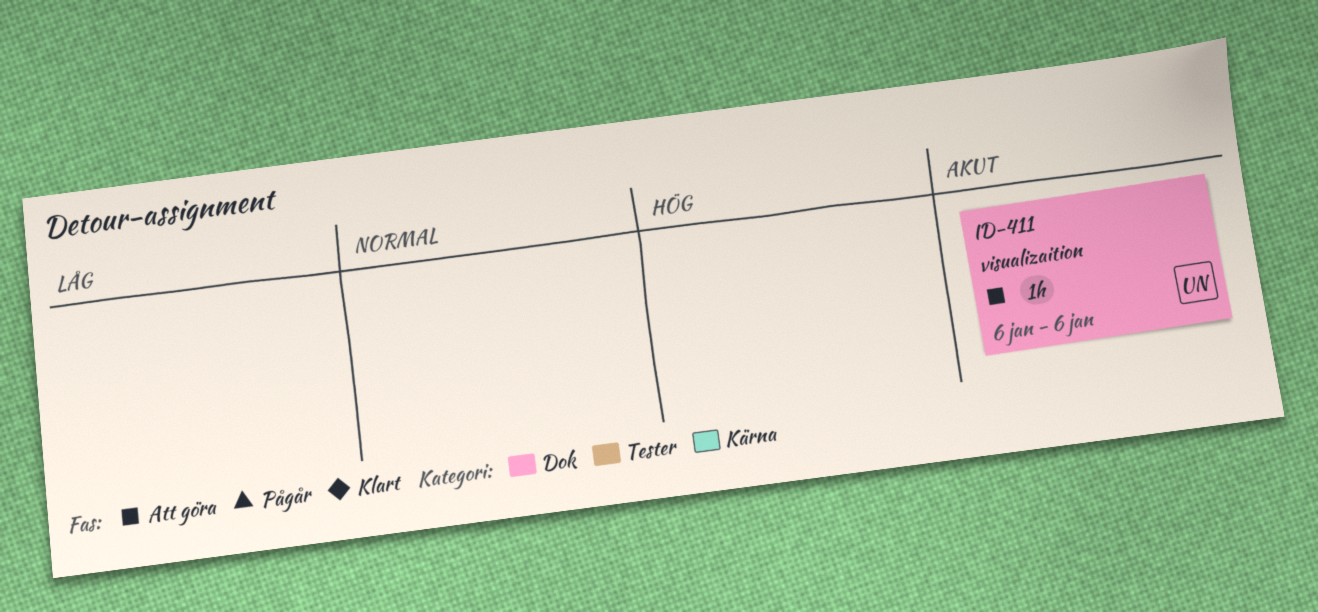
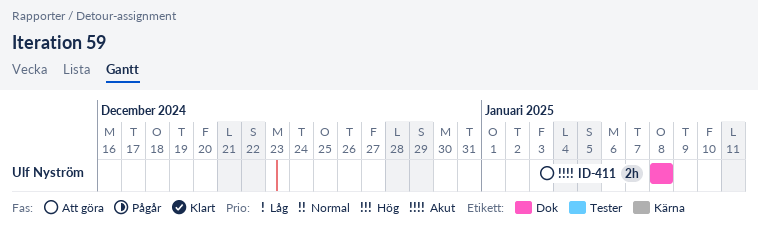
ID-411, estimate: 1h -> 2h
ID-411, start: Jan 6 -> Jan 8
ID-411, due: Jan 6 -> Jan 8

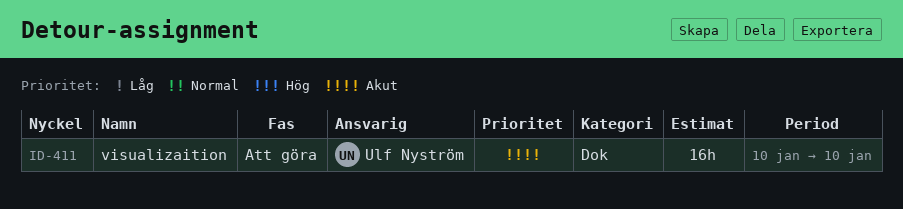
ID-411, estimate: 2h -> 16h
ID-411, start: Jan 8 -> Jan 10
ID-411, due: Jan 8 -> Jan 10

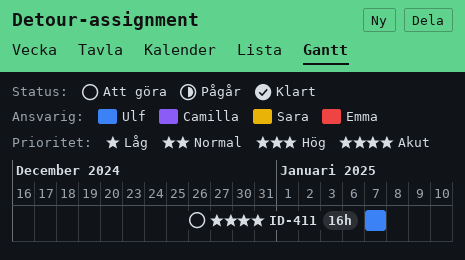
ID-411, start: Jan 10 -> Jan 7
ID-411, due: Jan 10 -> Jan 7

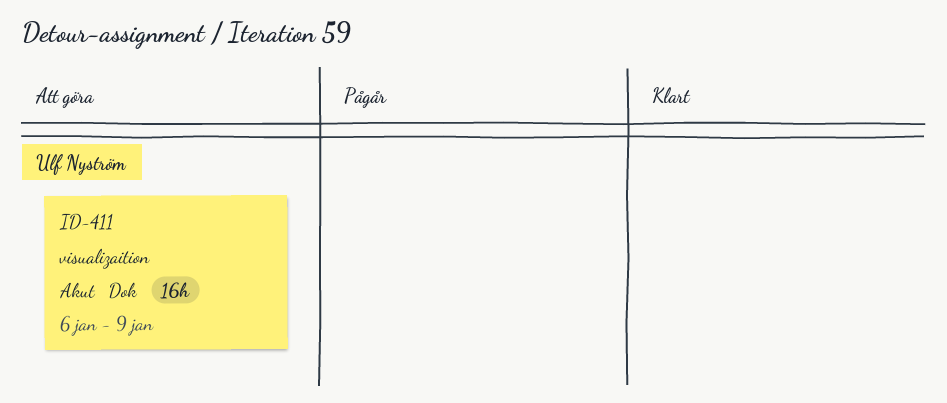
ID-411, start: Jan 7 -> Jan 6
ID-411, due: Jan 7 -> Jan 9

